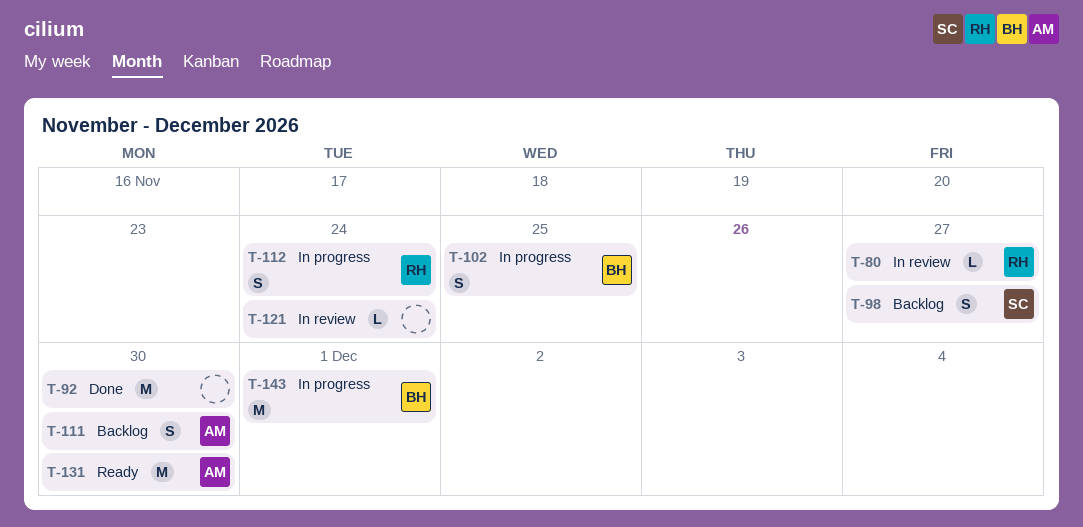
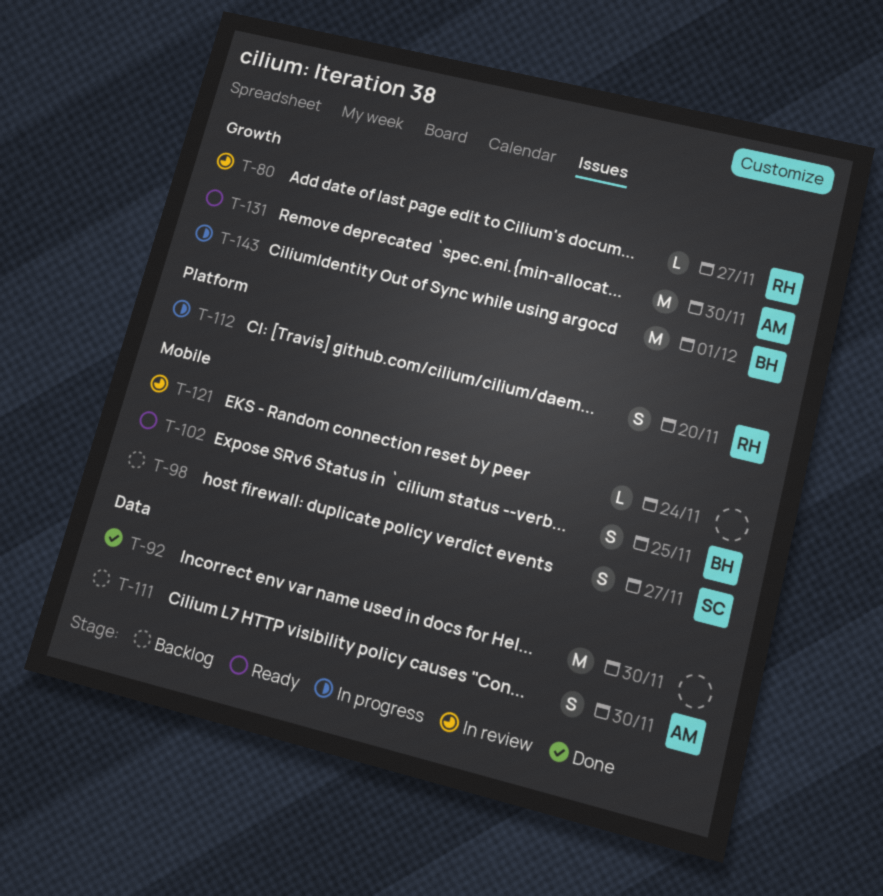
T-102, status: In progress -> Ready
T-112, due: Nov 24 -> Nov 20

